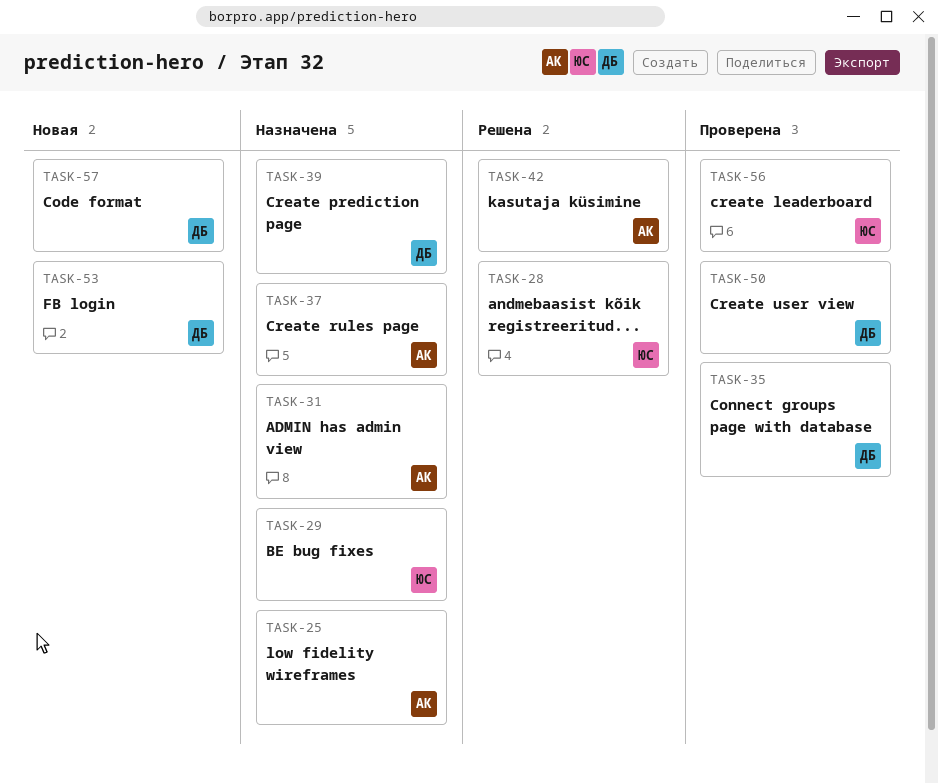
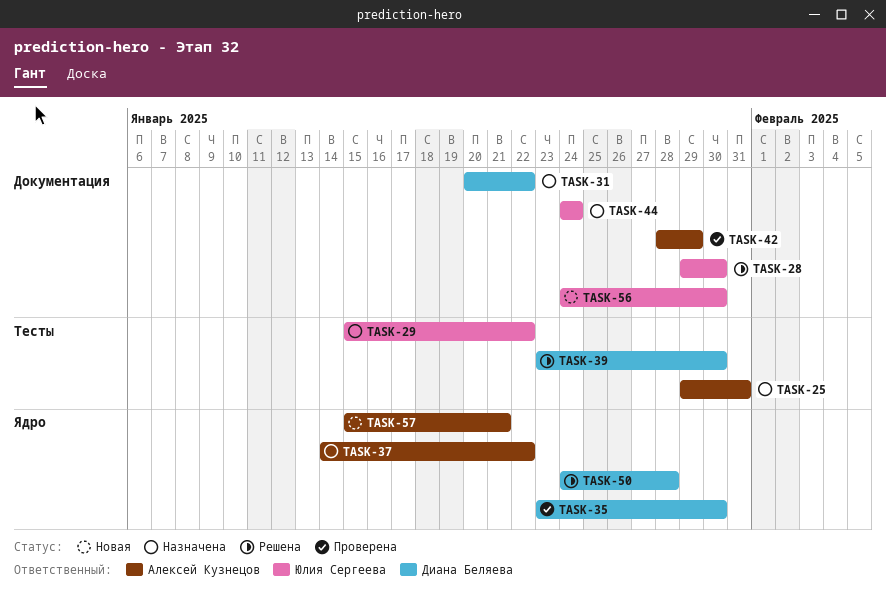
TASK-31, owner: Алексей Кузнецов -> Диана Беляева
TASK-39, status: Назначена -> Решена
TASK-42, status: Решена -> Проверена
TASK-44: none -> present
TASK-50, status: Проверена -> Решена
TASK-53: present -> none
TASK-56, status: Проверена -> Новая
TASK-57, owner: Диана Беляева -> Алексей Кузнецов

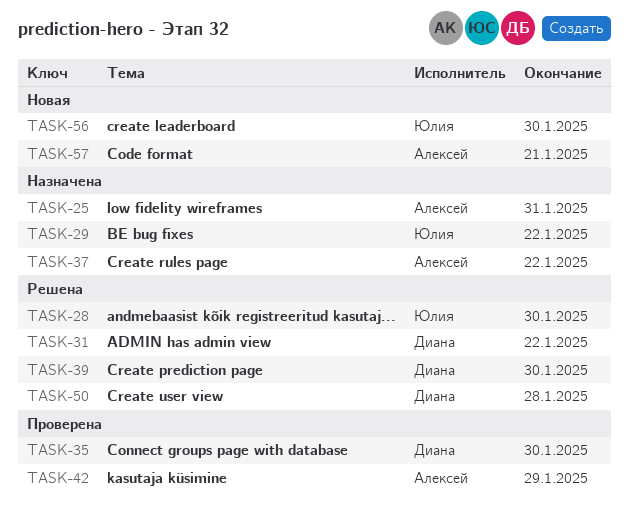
TASK-31, status: Назначена -> Решена
TASK-44: present -> none

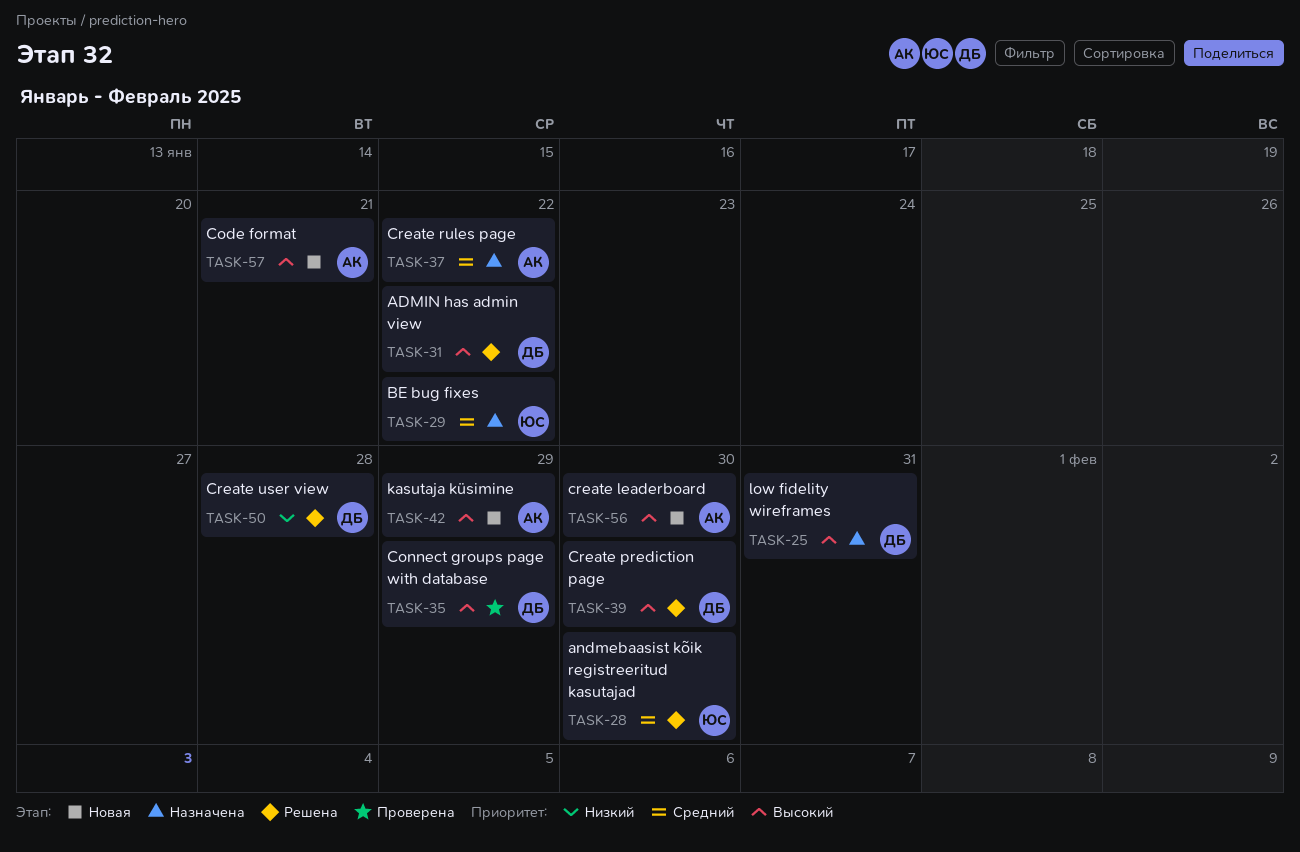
TASK-25, owner: Алексей -> Диана
TASK-35, due: Jan 30 -> Jan 29
TASK-42, status: Проверена -> Новая
TASK-56, owner: Юлия -> Алексей

